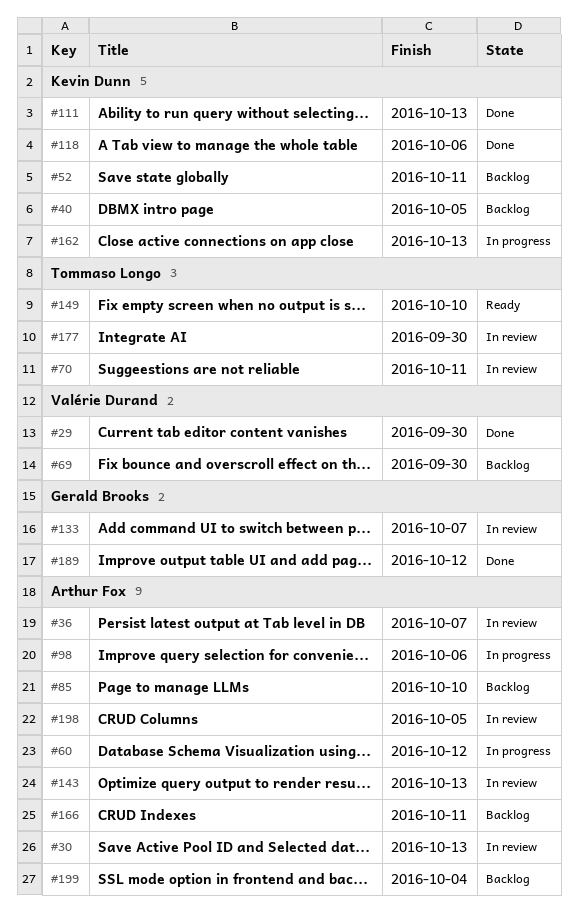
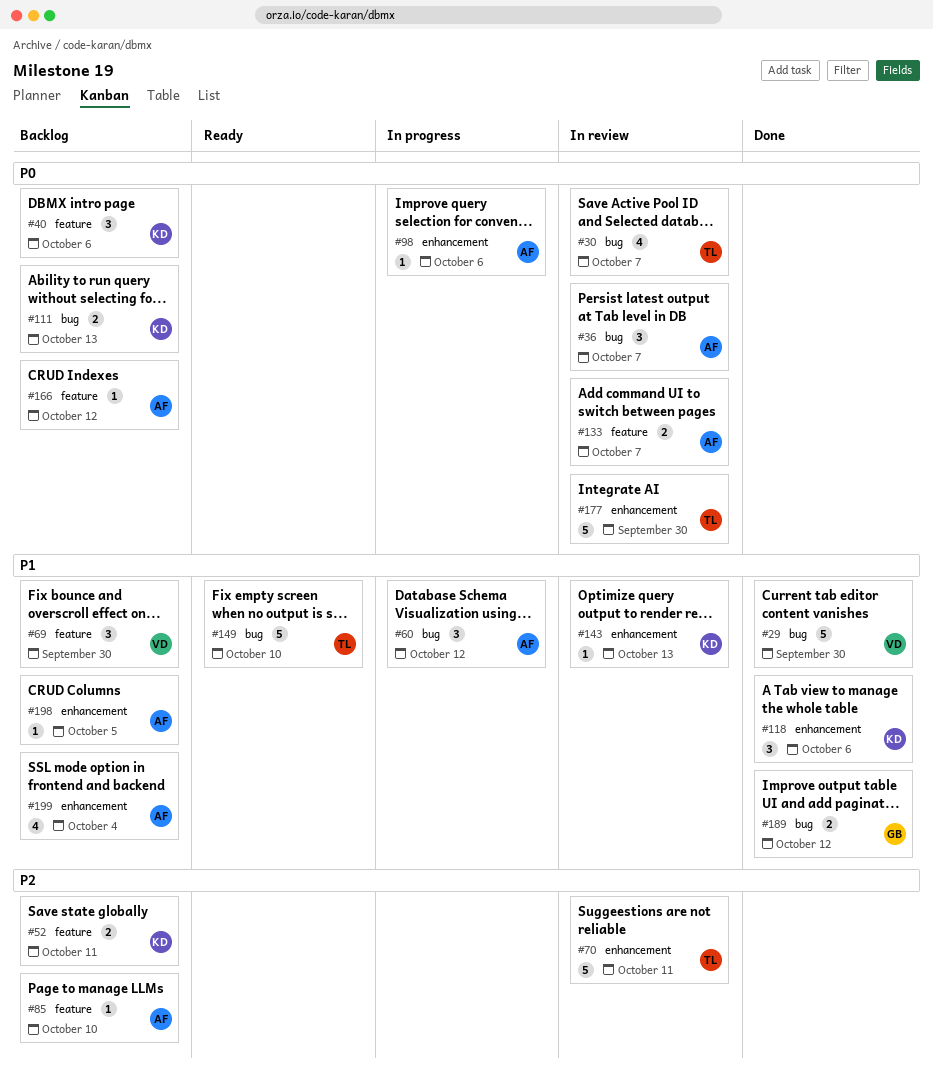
#30, owner: Arthur Fox -> Tommaso Longo
#30, due: Oct 13 -> Oct 7
#40, due: Oct 5 -> Oct 6
#111, status: Done -> Backlog
#133, owner: Gerald Brooks -> Arthur Fox
#143, owner: Arthur Fox -> Kevin Dunn
#162: present -> none
#166, due: Oct 11 -> Oct 12
#198, status: In review -> Backlog

